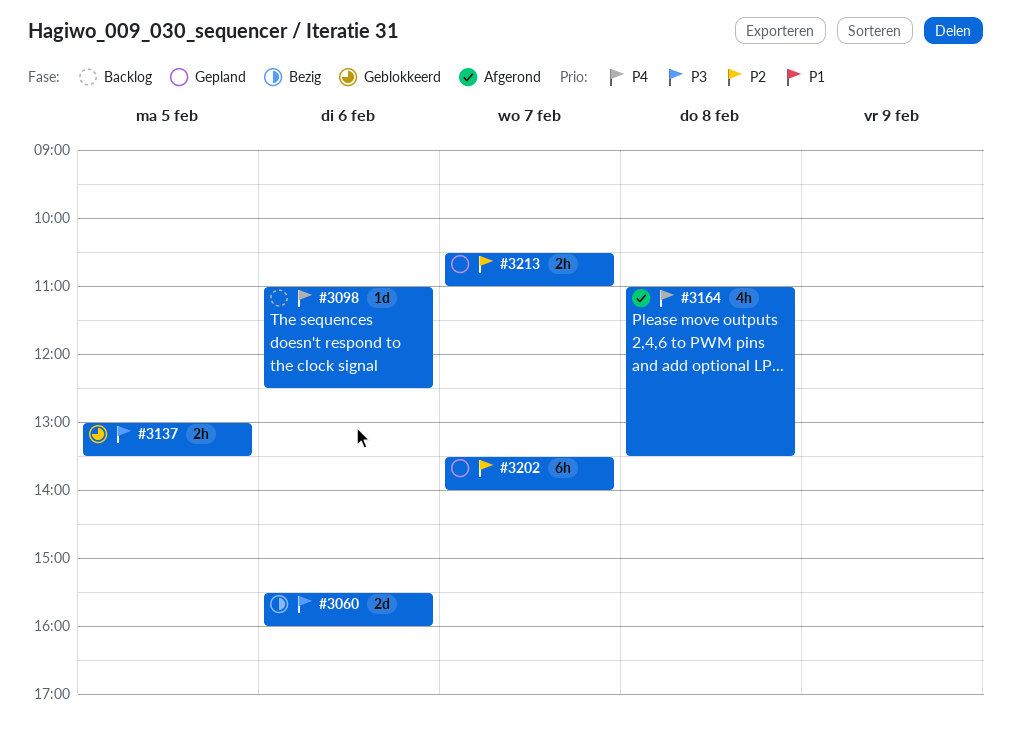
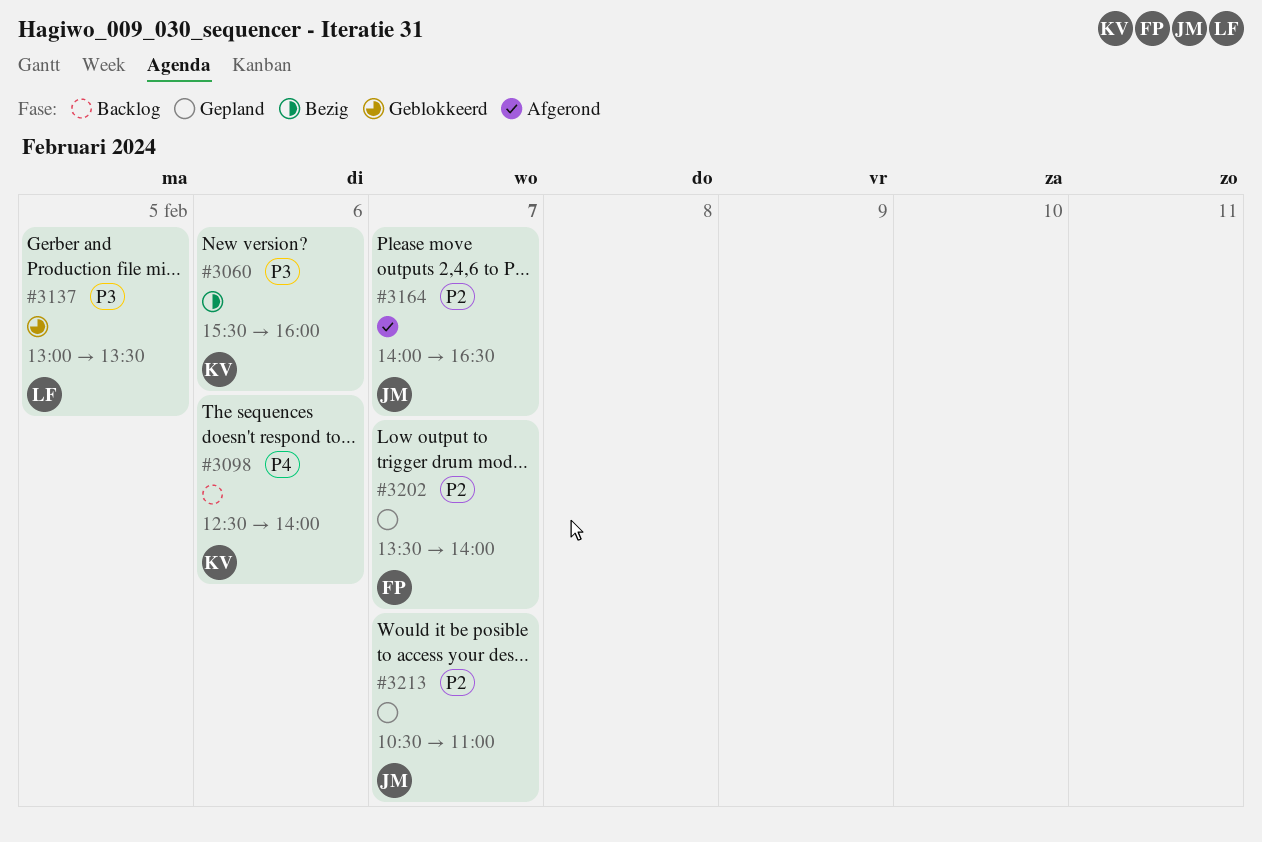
#3098, begins: 11:00 -> 12:30
#3098, ends: 12:30 -> 14:00
#3164, priority: P4 -> P2
#3164, day: Feb 8 -> Feb 7
#3164, begins: 11:00 -> 14:00
#3164, ends: 13:30 -> 16:30

